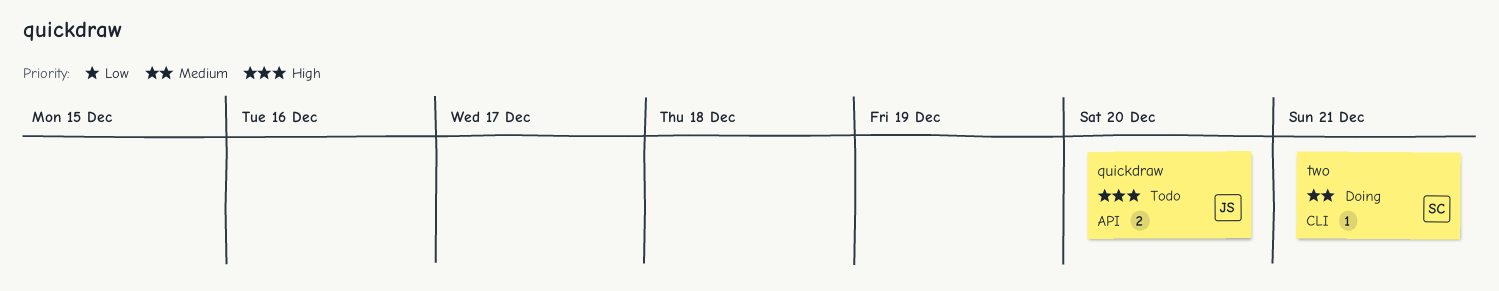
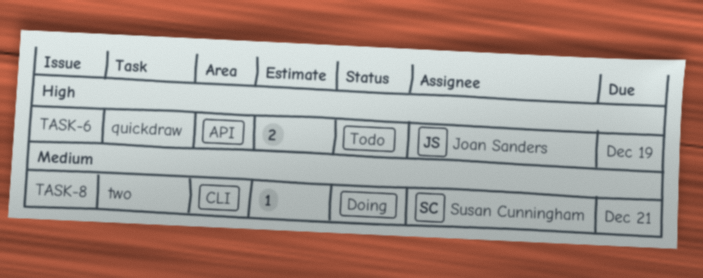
quickdraw, due: Dec 20 -> Dec 19

